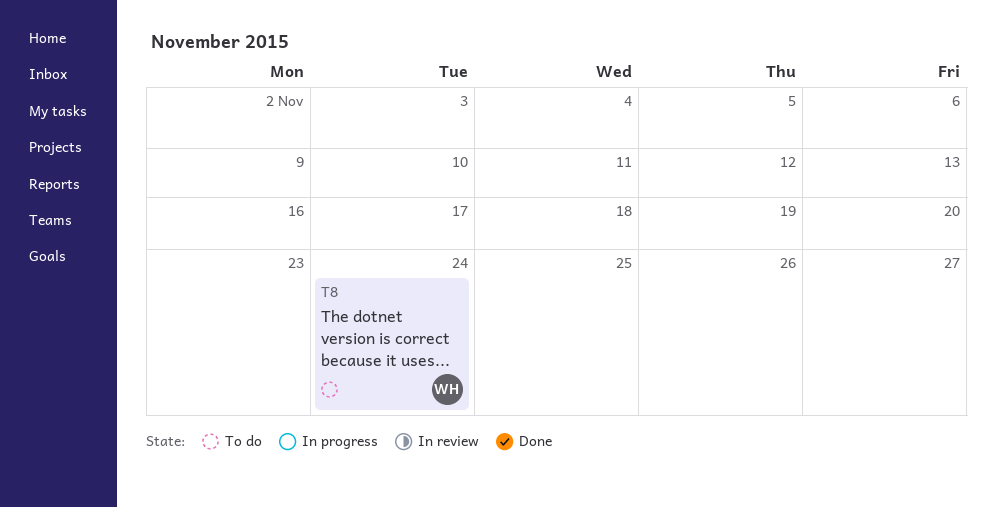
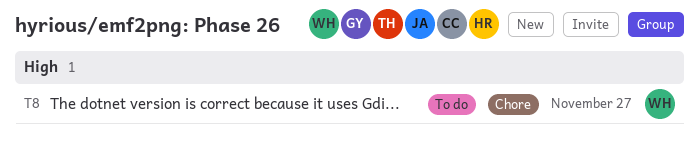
T8, due: Nov 24 -> Nov 27

